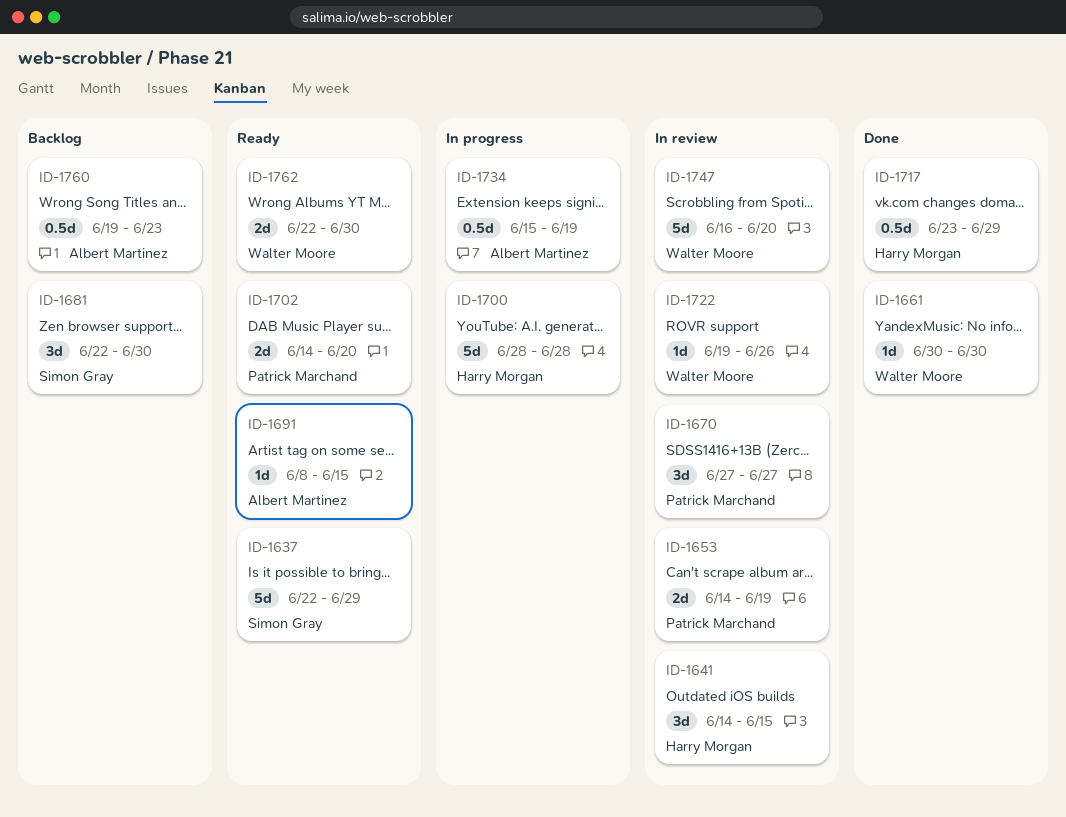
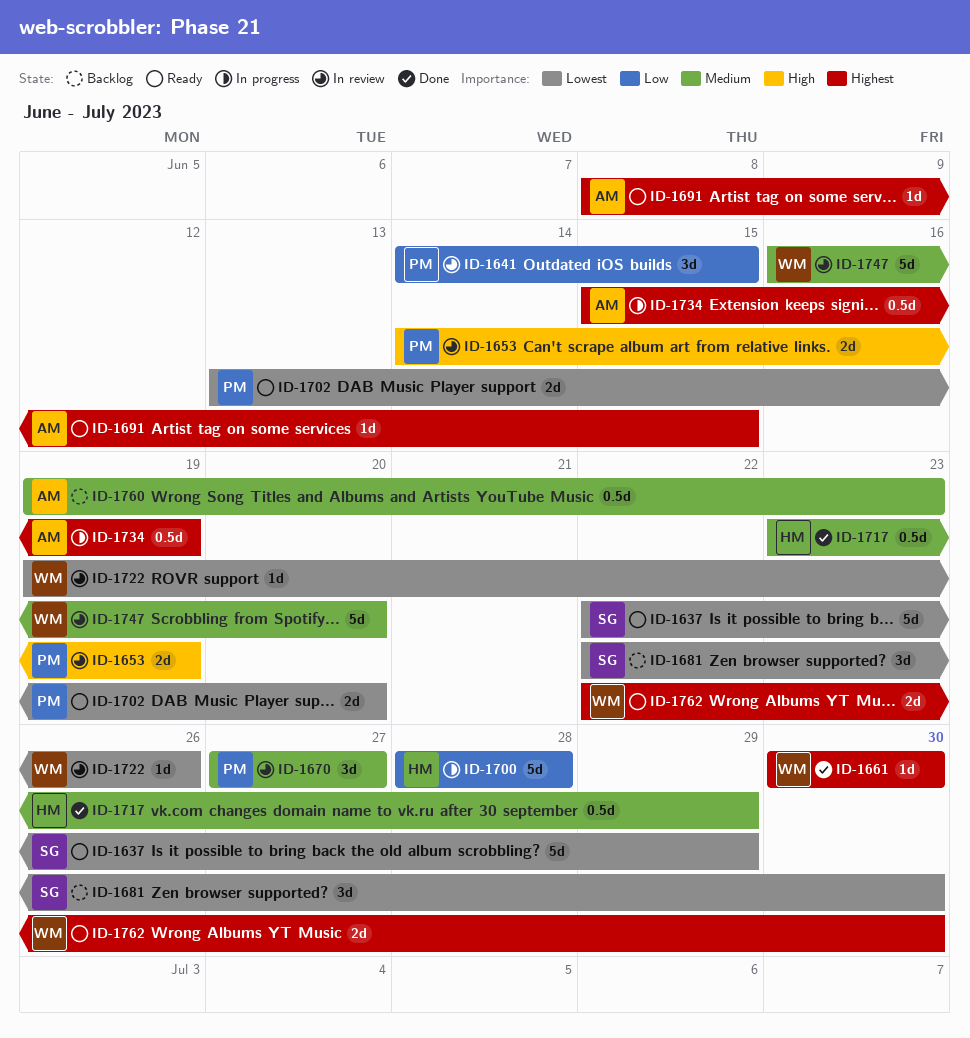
ID-1641, owner: Harry Morgan -> Patrick Marchand
ID-1702, start: Jun 14 -> Jun 13

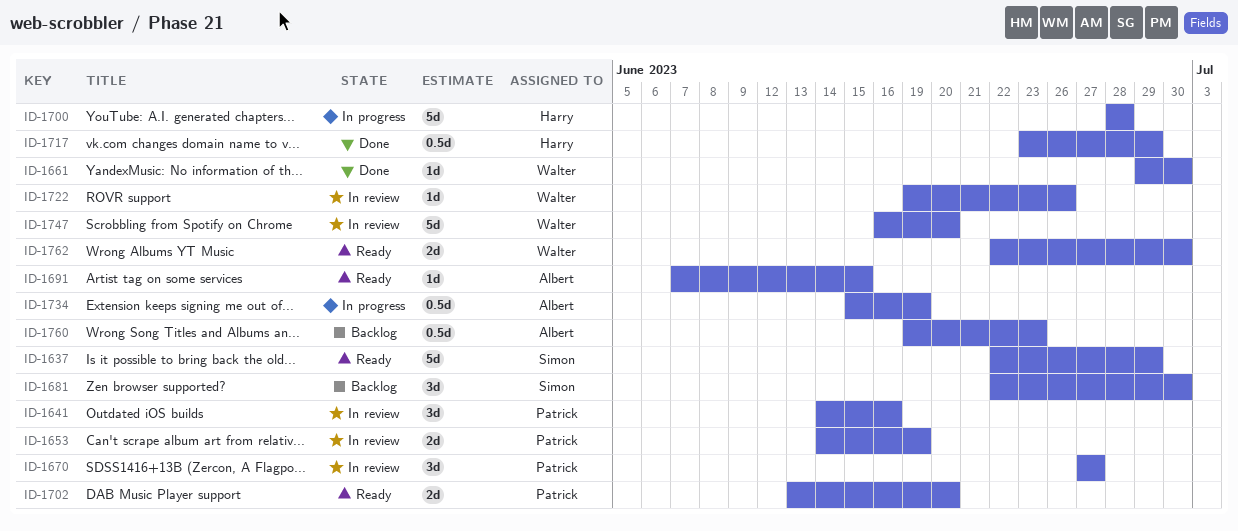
ID-1641, due: Jun 15 -> Jun 16
ID-1661, start: Jun 30 -> Jun 29
ID-1691, start: Jun 8 -> Jun 7

